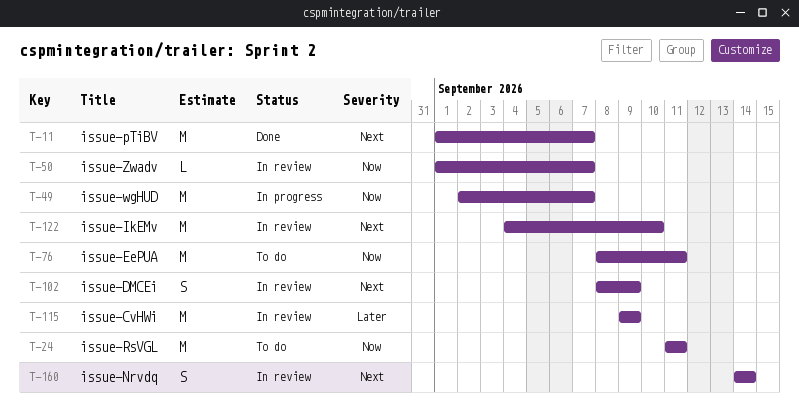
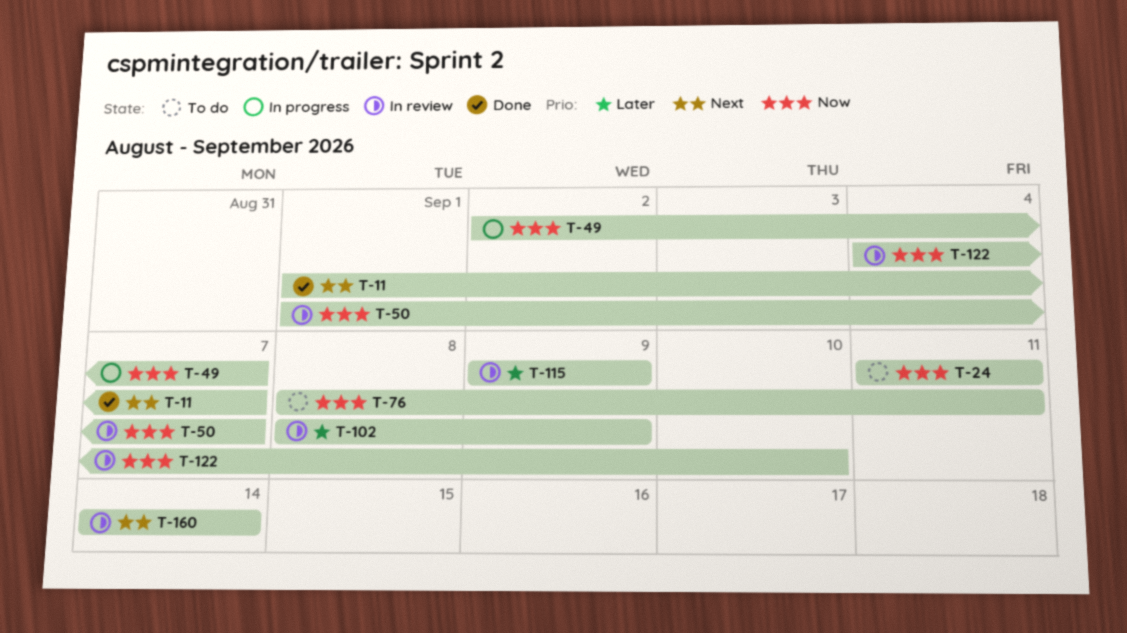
T-102, priority: Next -> Later
T-122, priority: Next -> Now

